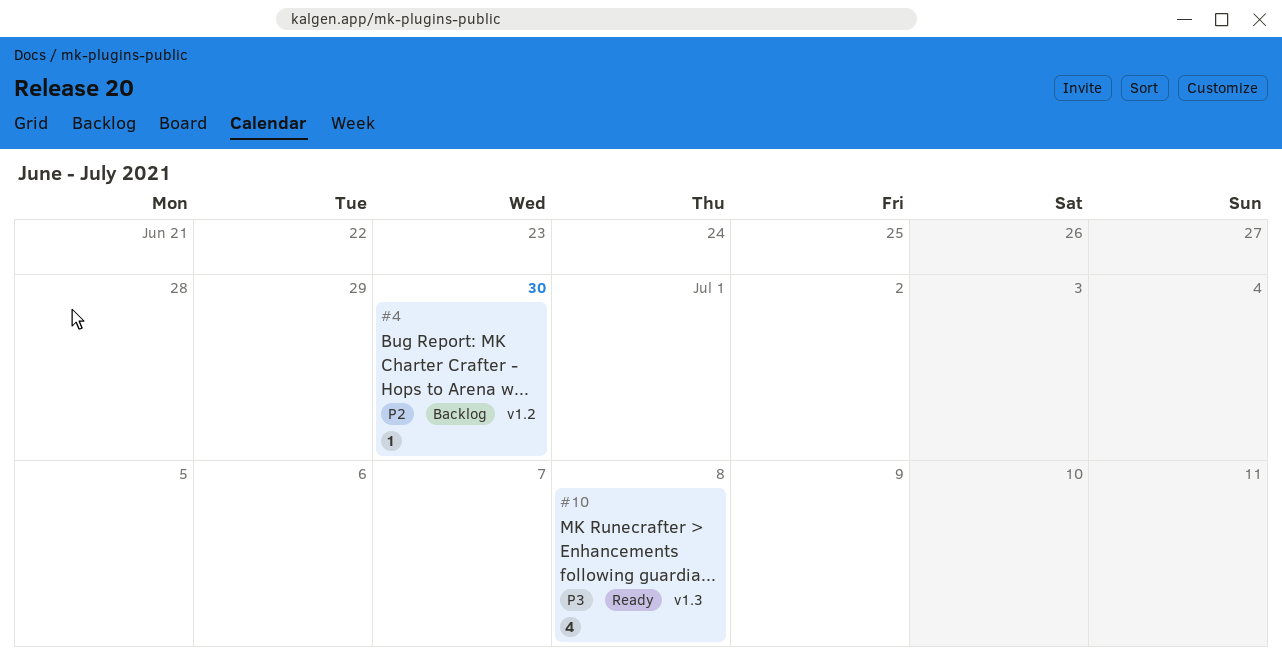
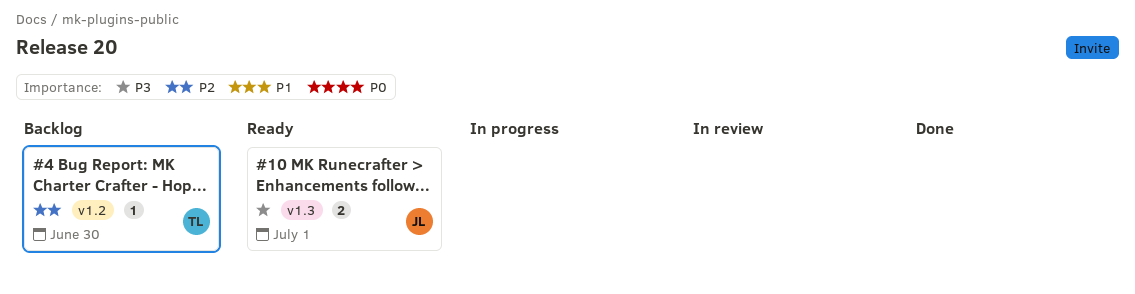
#10, estimate: 4 -> 2
#10, due: Jul 8 -> Jul 1

